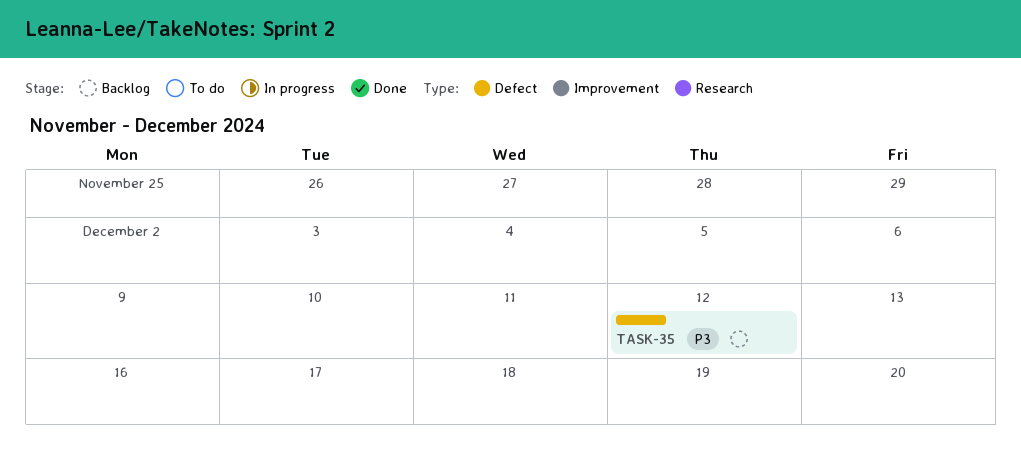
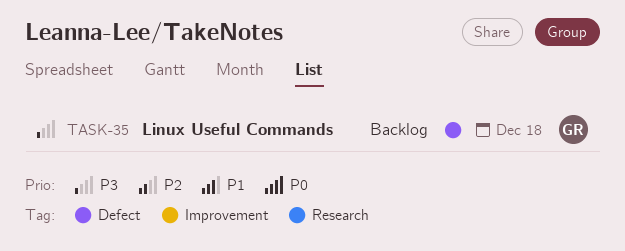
TASK-35, due: Dec 12 -> Dec 18

